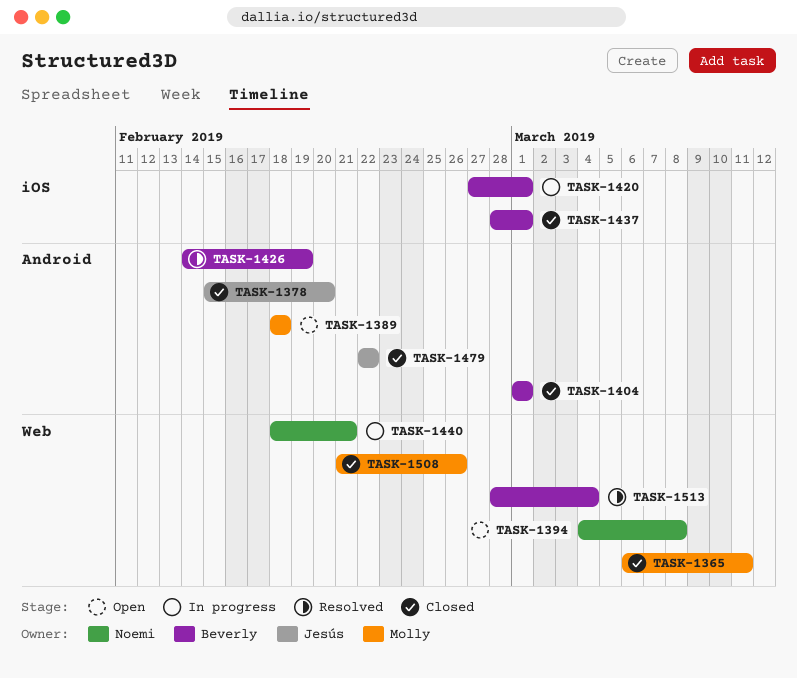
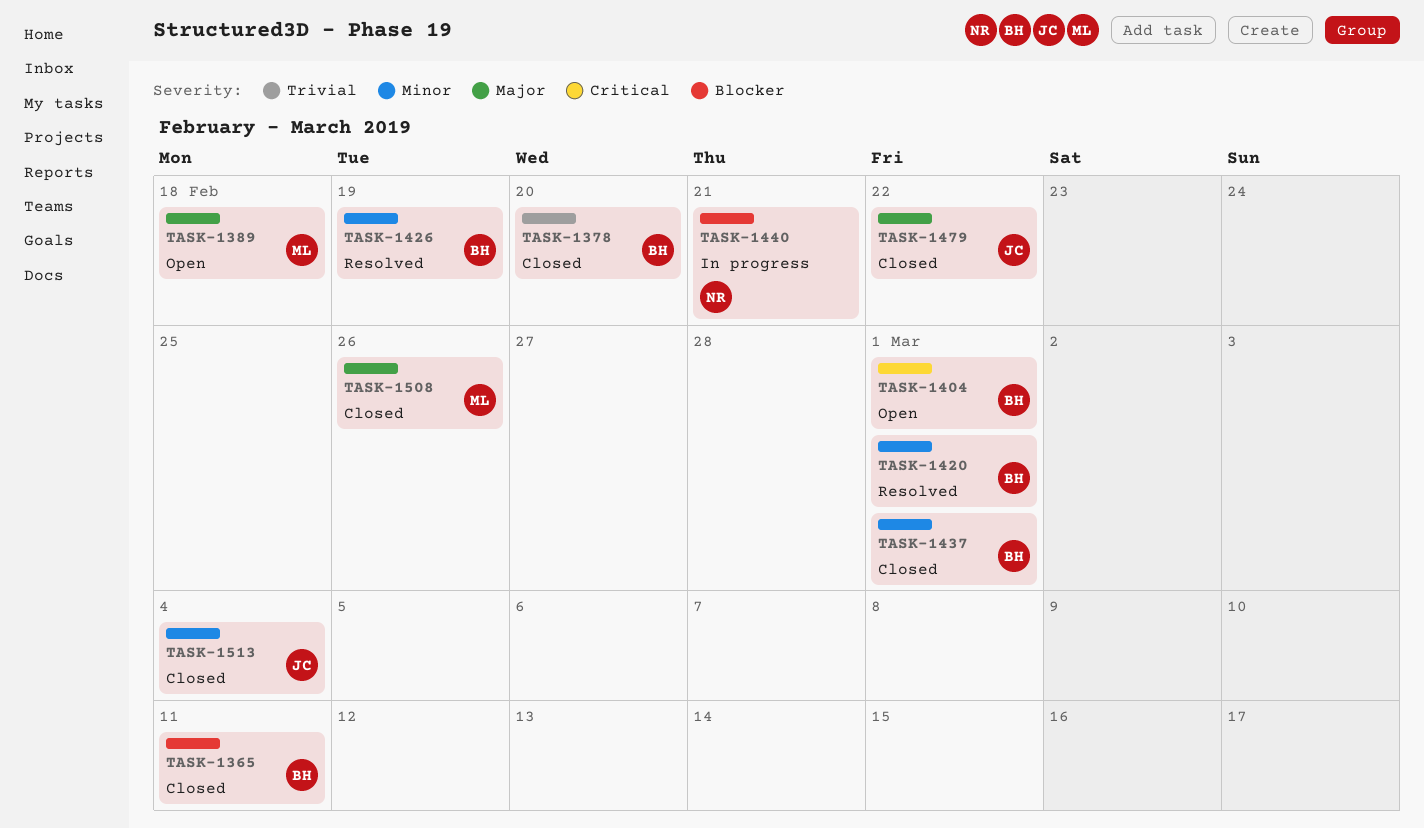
TASK-1365, owner: Molly -> Beverly
TASK-1378, owner: Jesús -> Beverly
TASK-1394: present -> none
TASK-1404, status: Closed -> Open
TASK-1420, status: In progress -> Resolved
TASK-1513, status: Resolved -> Closed
TASK-1513, owner: Beverly -> Jesús

